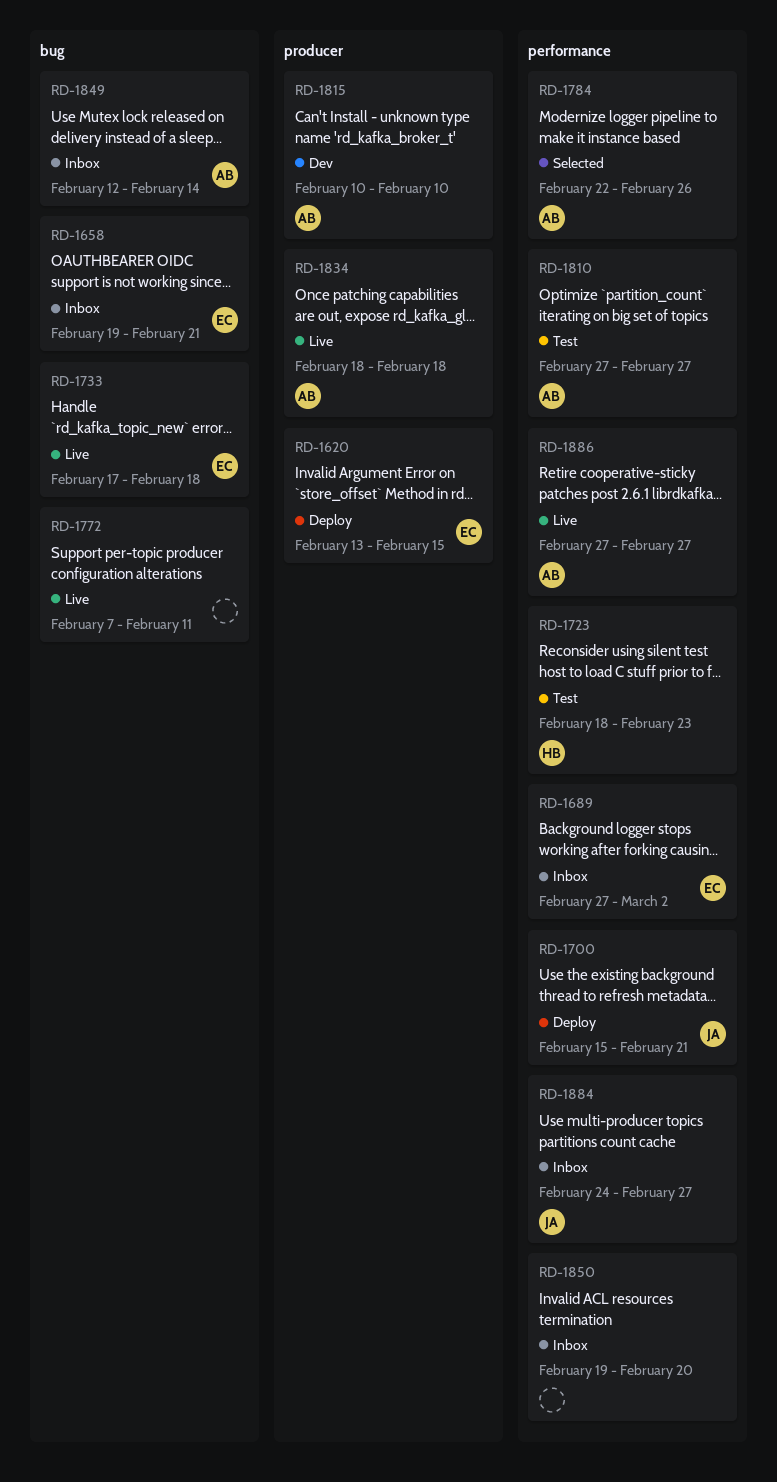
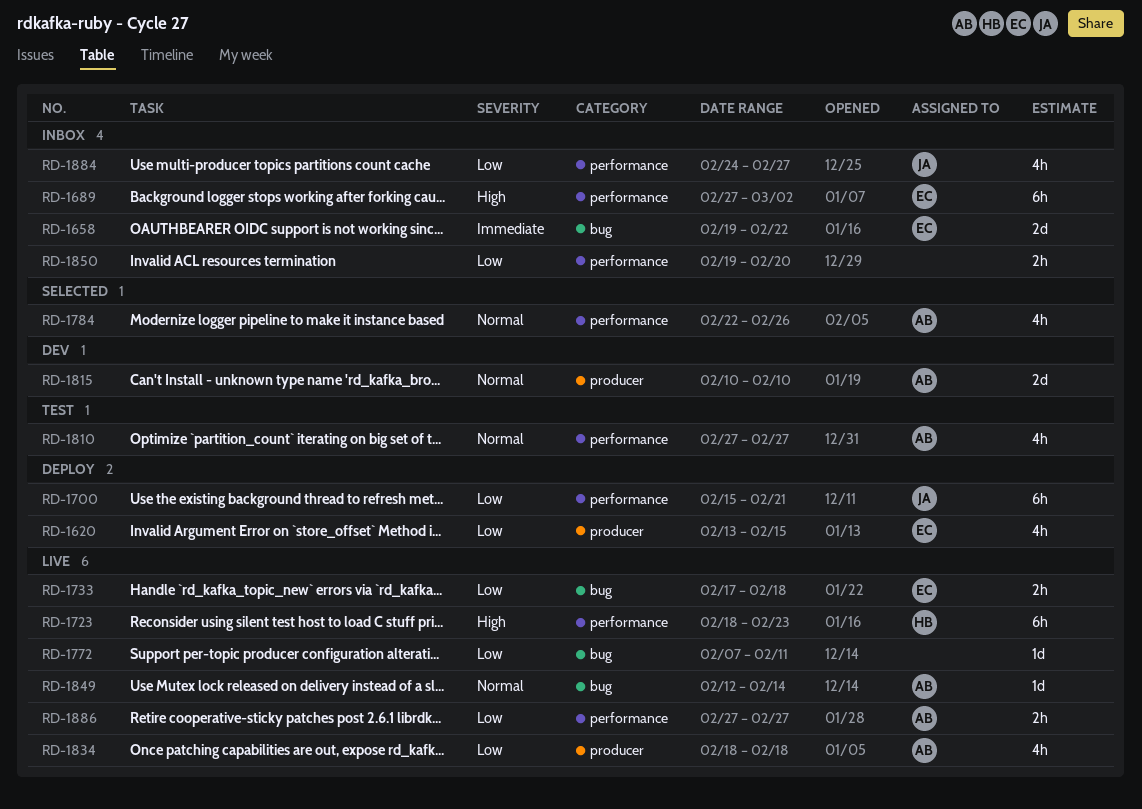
RD-1658, due: Feb 21 -> Feb 22
RD-1723, status: Test -> Live
RD-1849, status: Inbox -> Live

